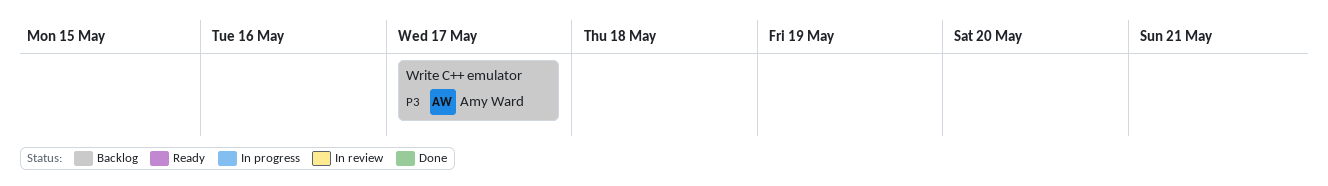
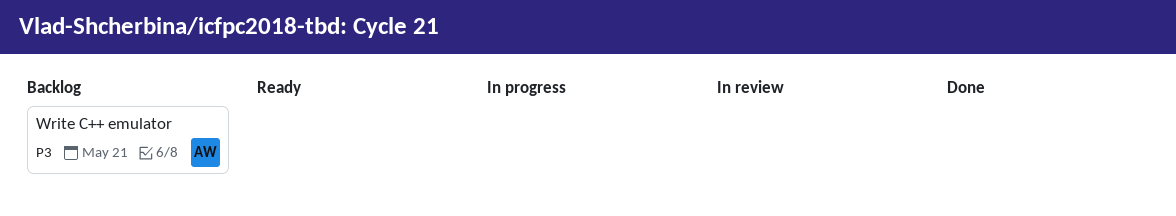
Write C++ emulator, due: May 17 -> May 21

